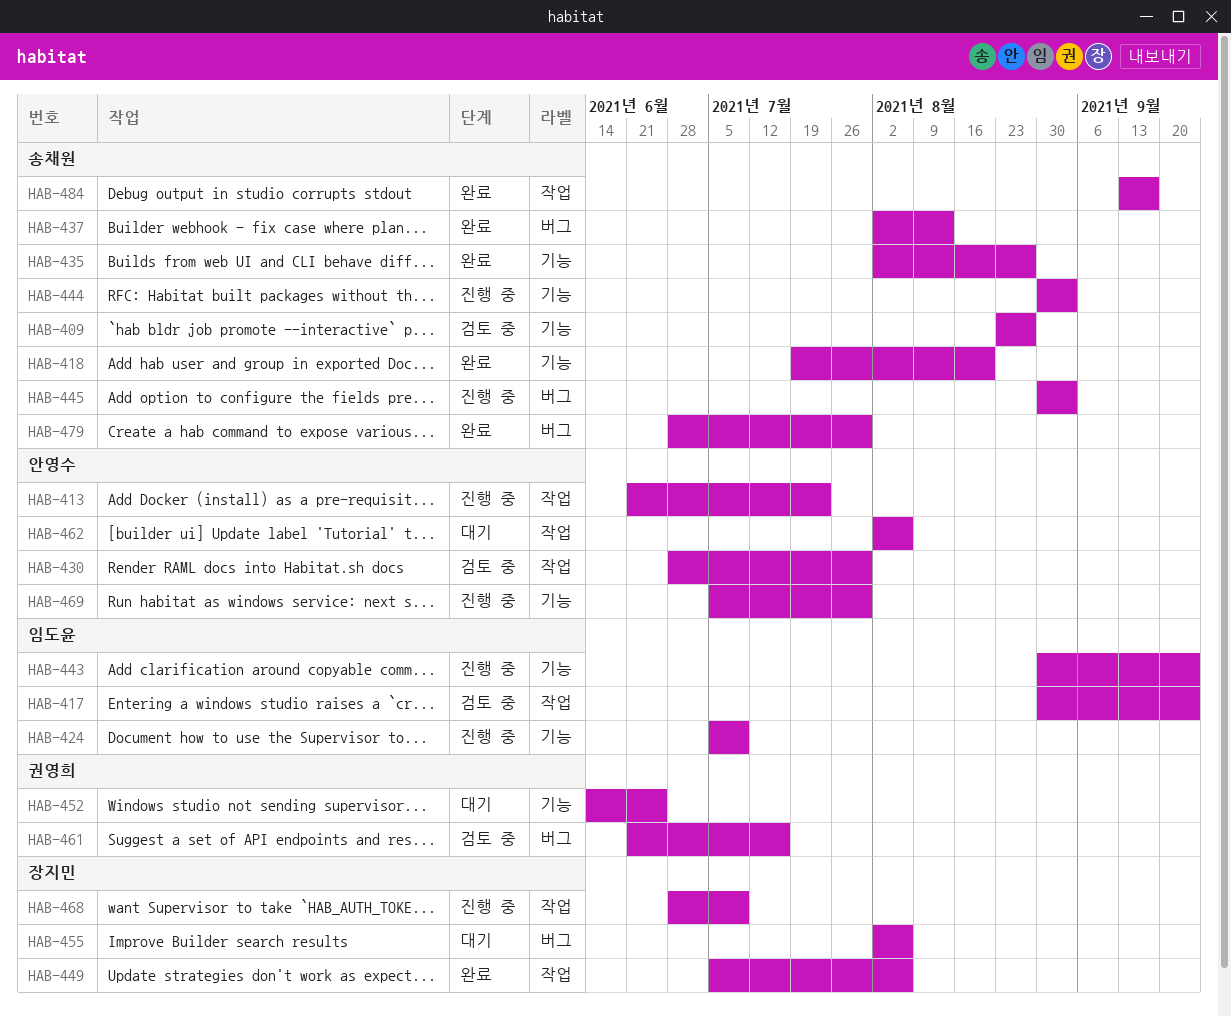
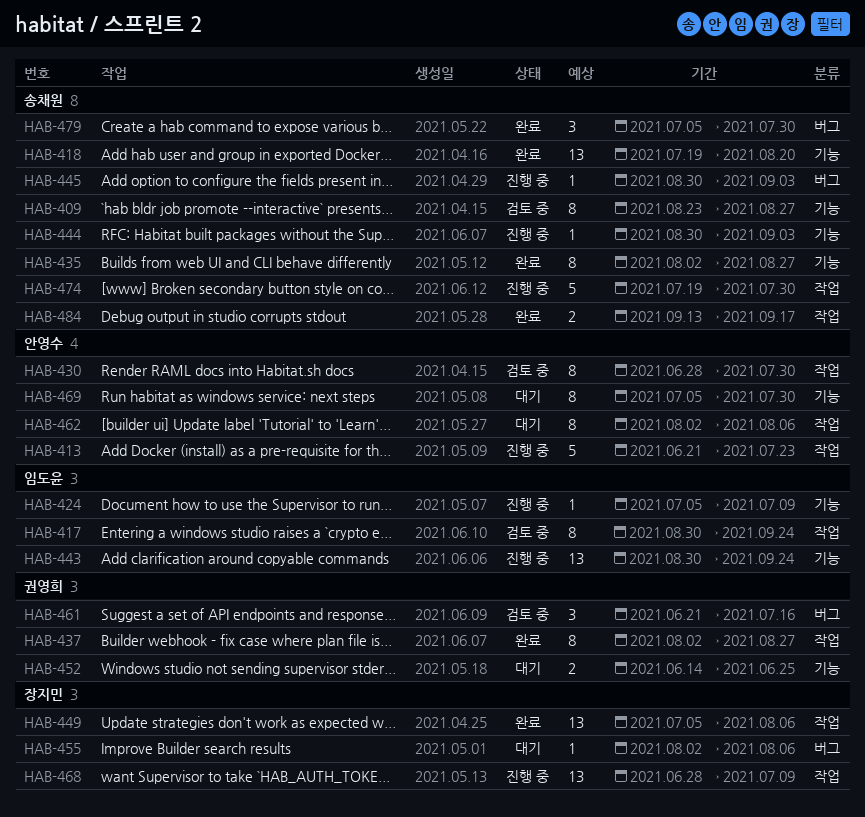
HAB-437, owner: 송채원 -> 권영희
HAB-437, label: 버그 -> 작업
HAB-437, due: Aug 13 -> Aug 27
HAB-469, status: 진행 중 -> 대기
HAB-474: none -> present
HAB-479, start: Jun 28 -> Jul 5

